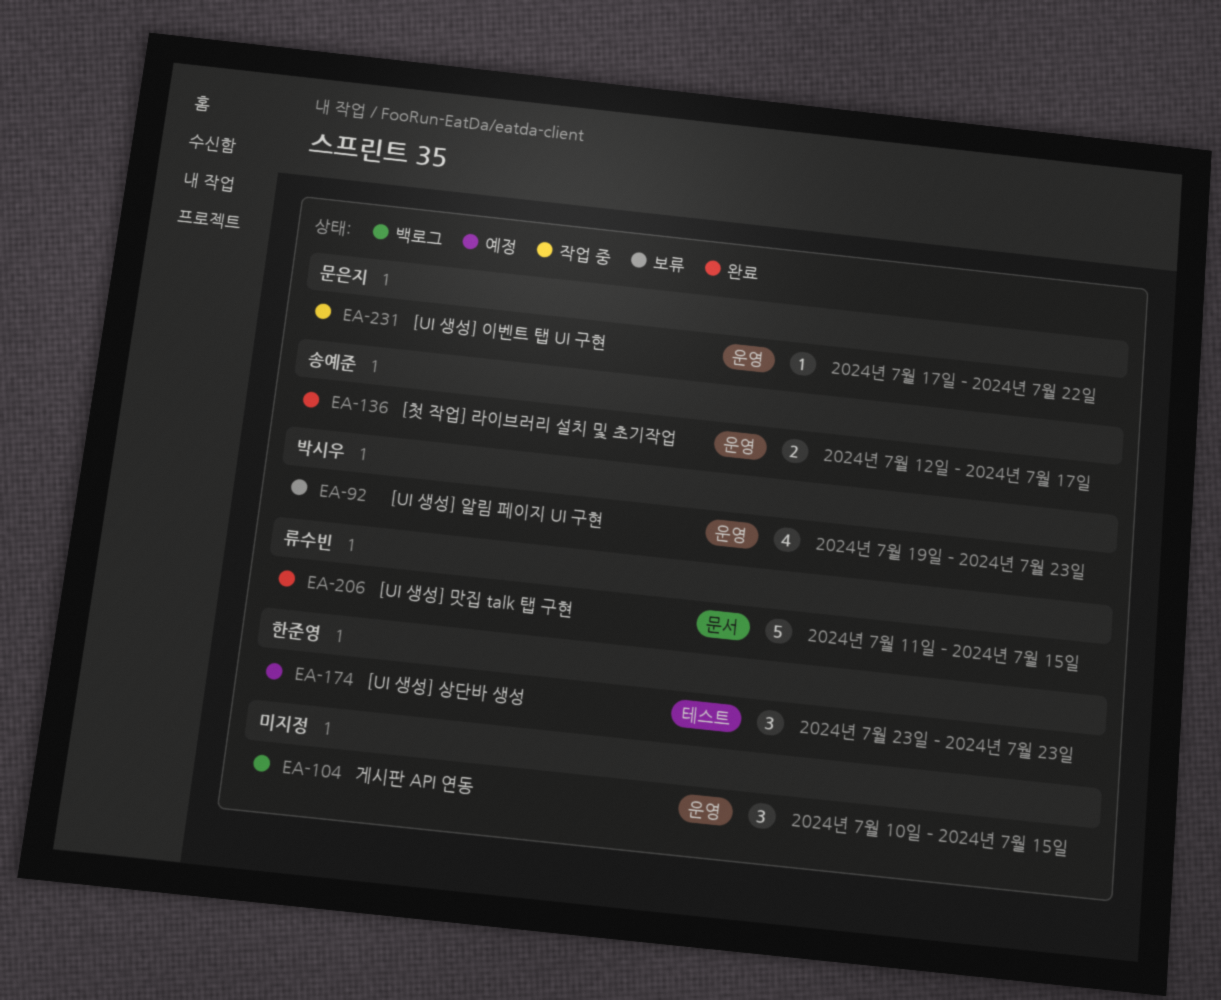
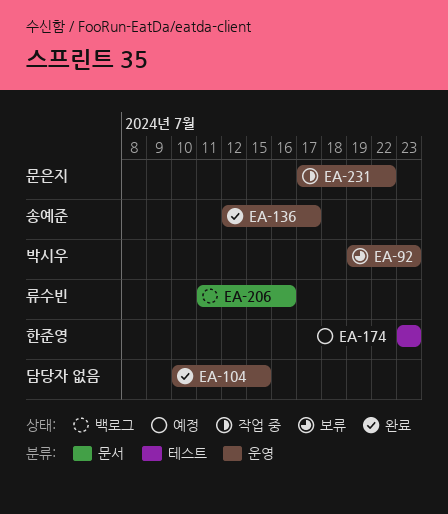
EA-104, status: 백로그 -> 완료
EA-206, status: 완료 -> 백로그
EA-206, due: Jul 15 -> Jul 16

